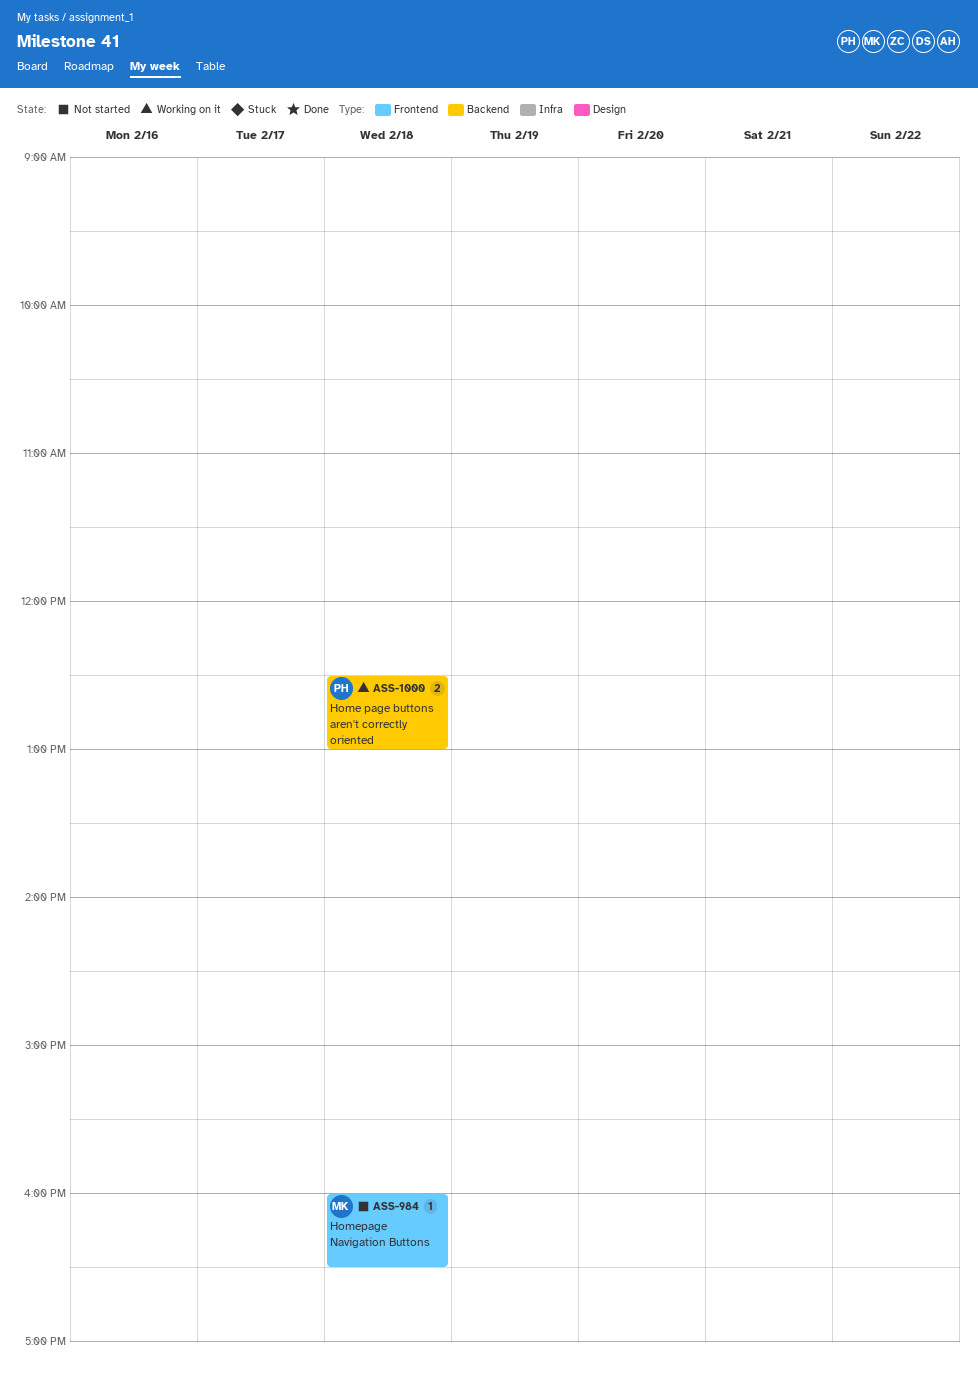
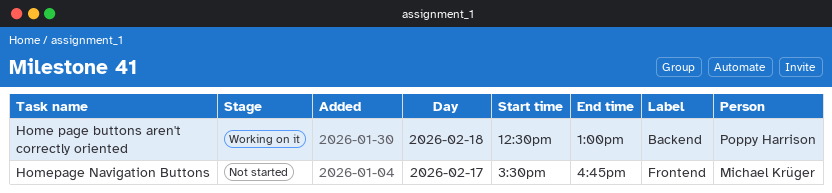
Homepage Navigation Buttons, day: Feb 18 -> Feb 17
Homepage Navigation Buttons, begins: 16:00 -> 15:30
Homepage Navigation Buttons, ends: 16:30 -> 16:45

